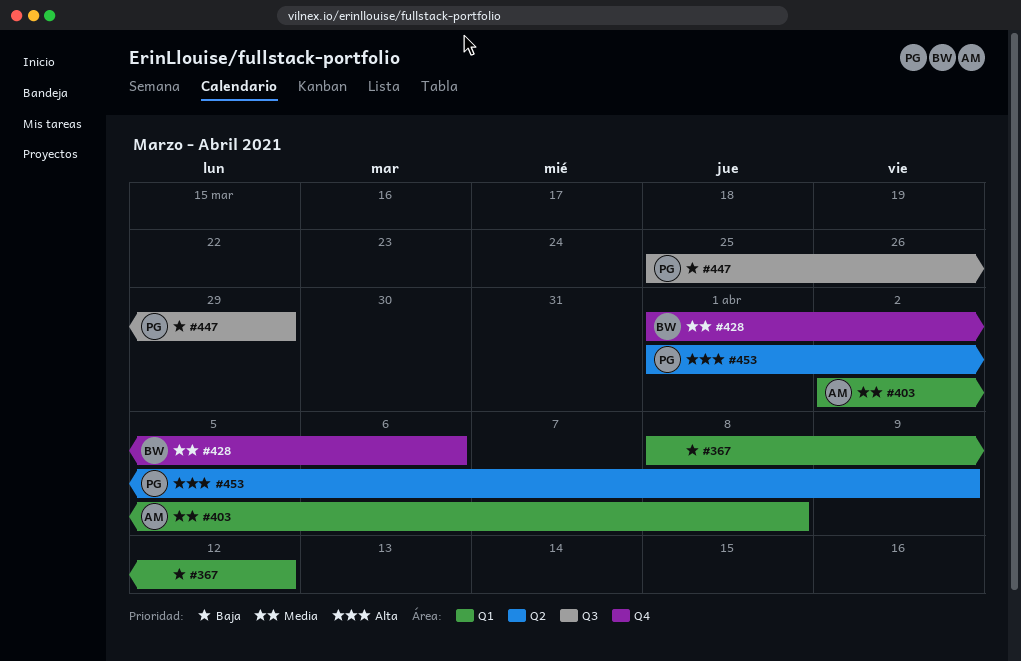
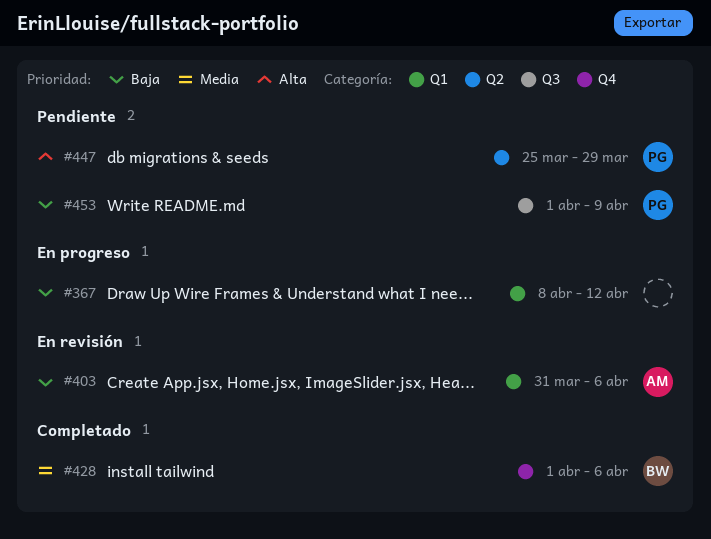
#403, priority: Media -> Baja
#403, start: Apr 2 -> Mar 31
#403, due: Apr 8 -> Apr 6
#447, priority: Baja -> Alta
#447, label: Q3 -> Q2
#453, priority: Alta -> Baja
#453, label: Q2 -> Q3

